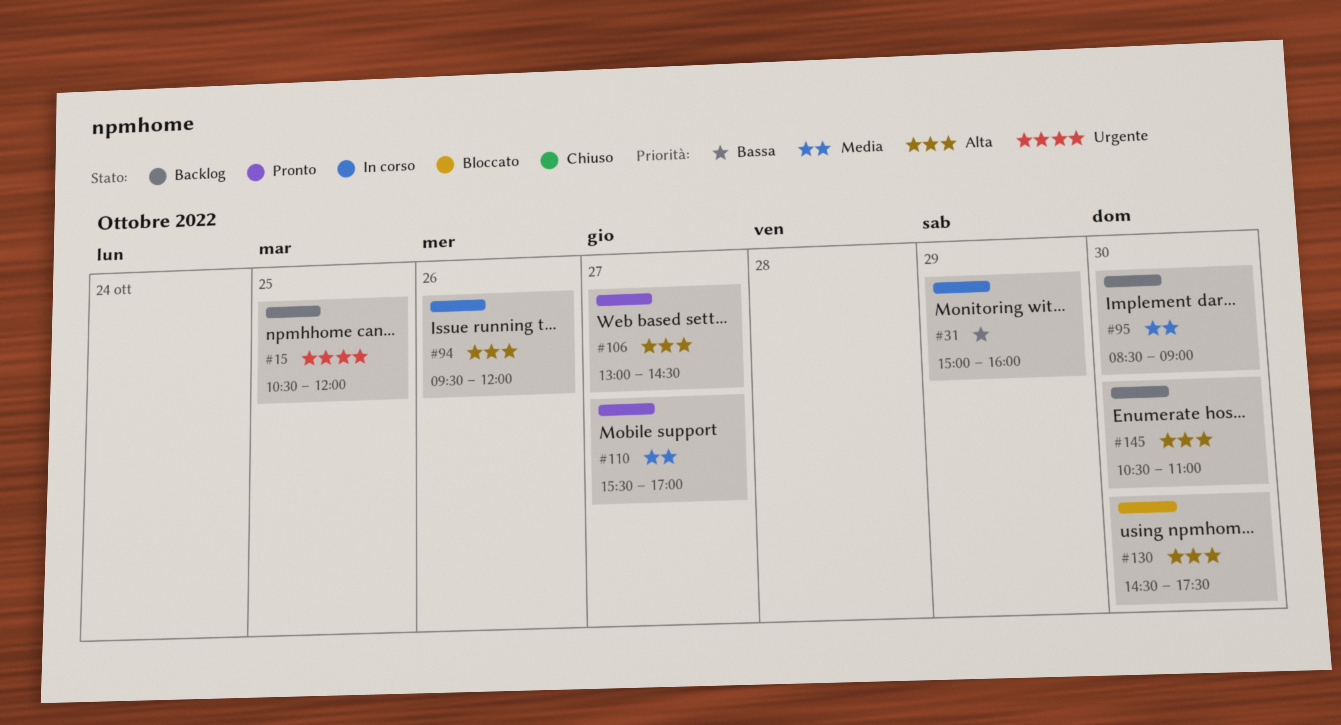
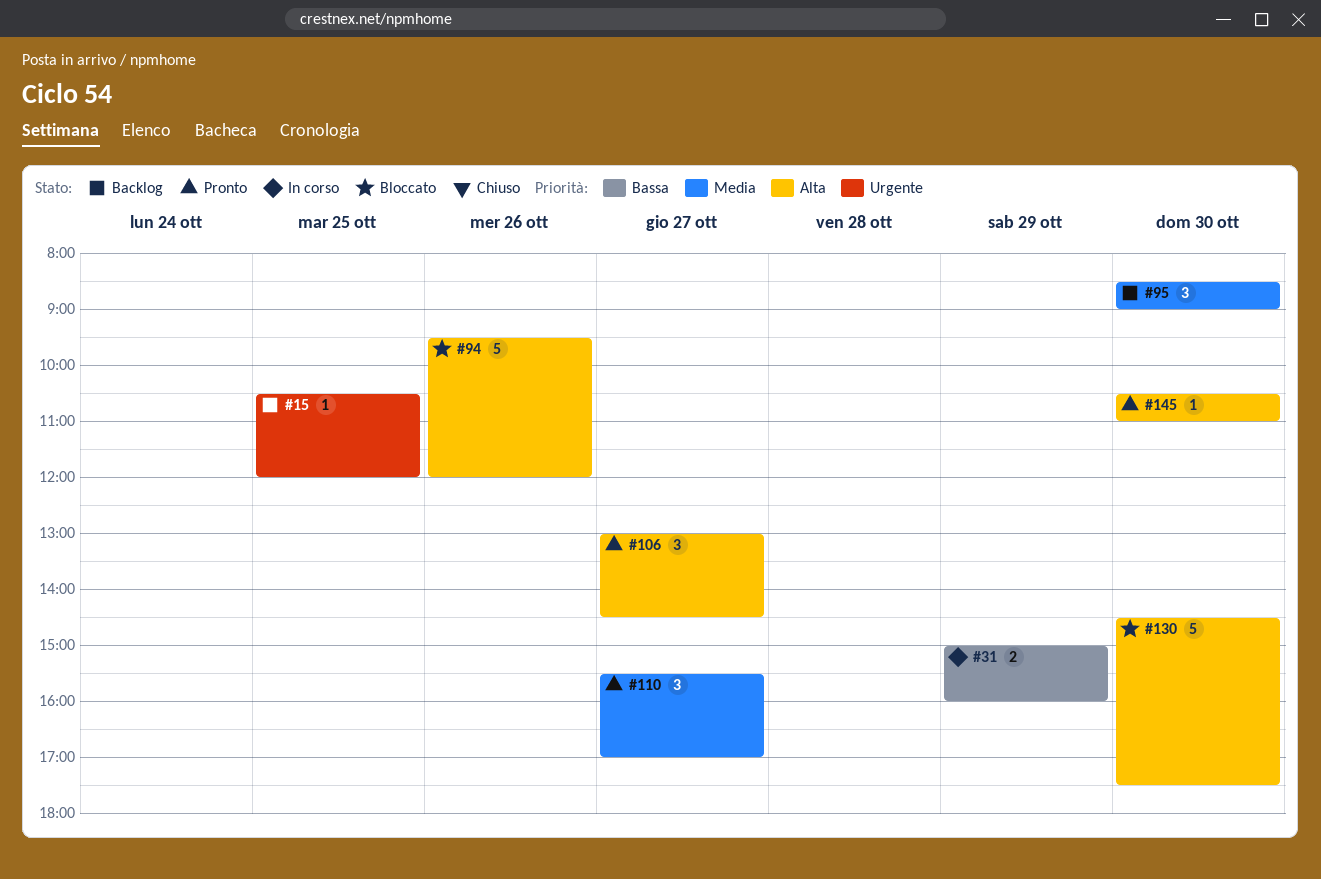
#94, status: In corso -> Bloccato
#145, status: Backlog -> Pronto

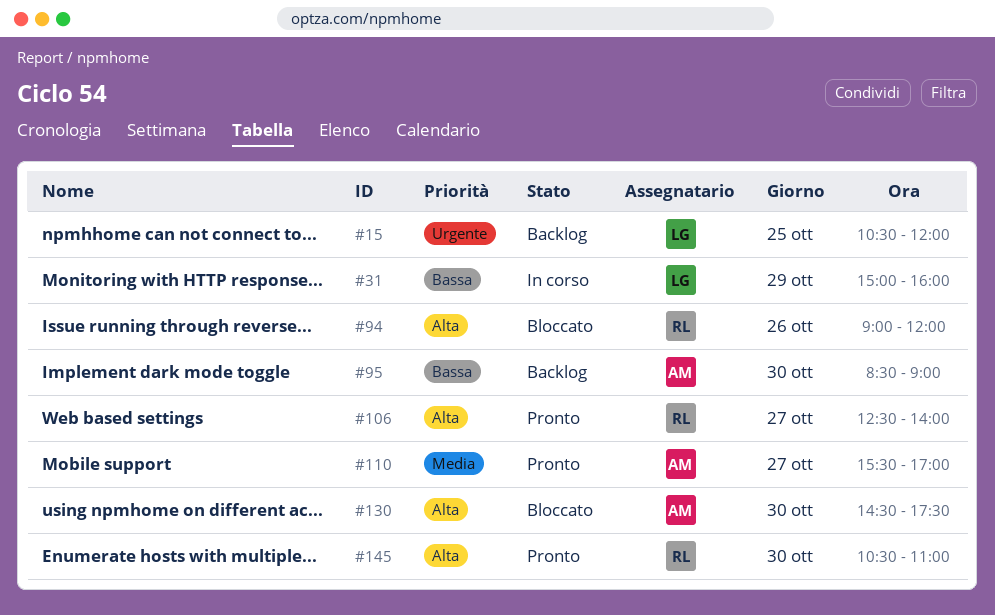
#94, begins: 09:30 -> 09:00
#95, priority: Media -> Bassa
#106, begins: 13:00 -> 12:30
#106, ends: 14:30 -> 14:00

